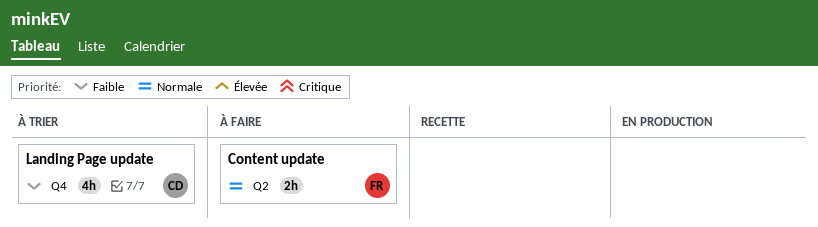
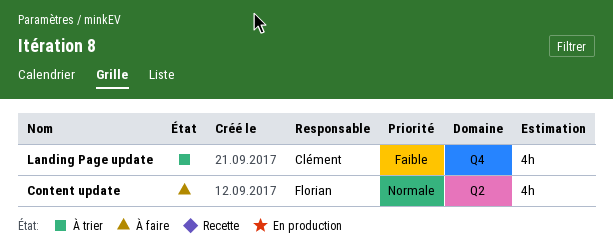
Content update, estimate: 2h -> 4h

